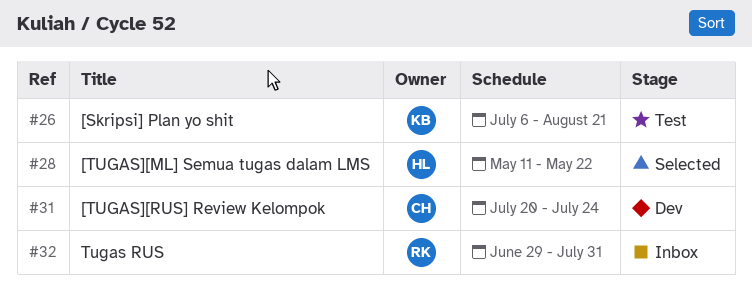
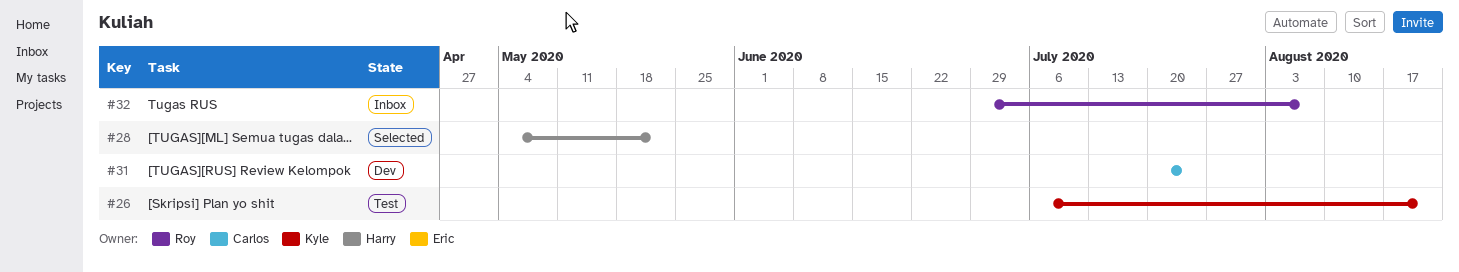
#28, start: May 11 -> May 4
#32, due: Jul 31 -> Aug 7

